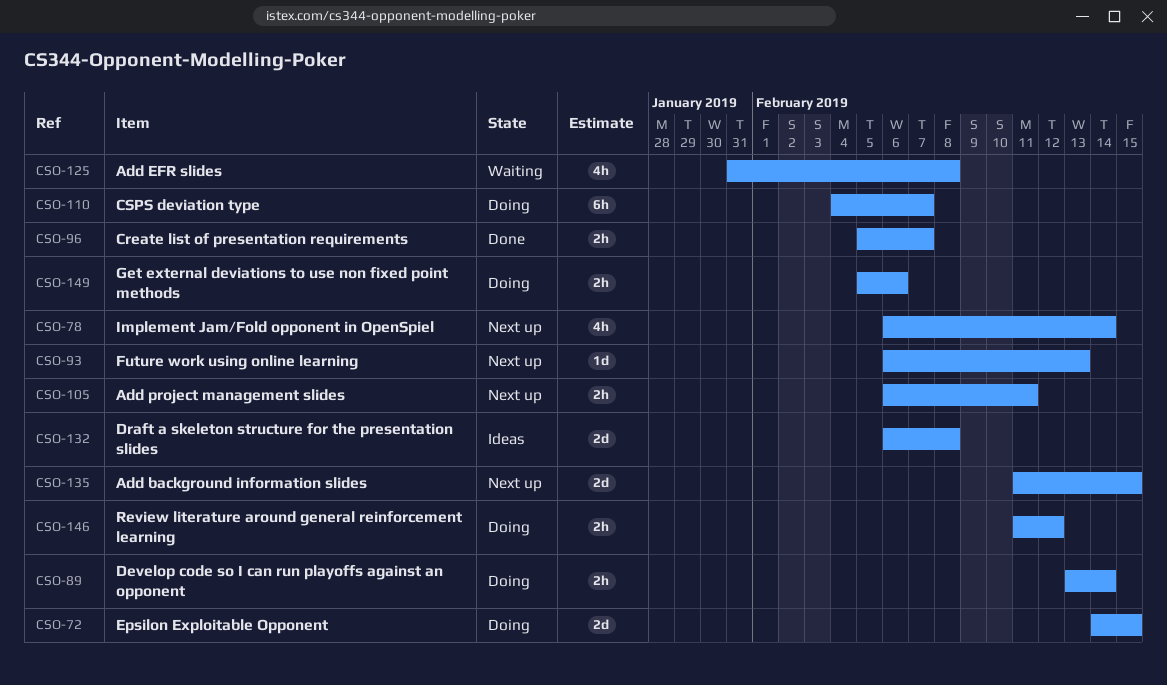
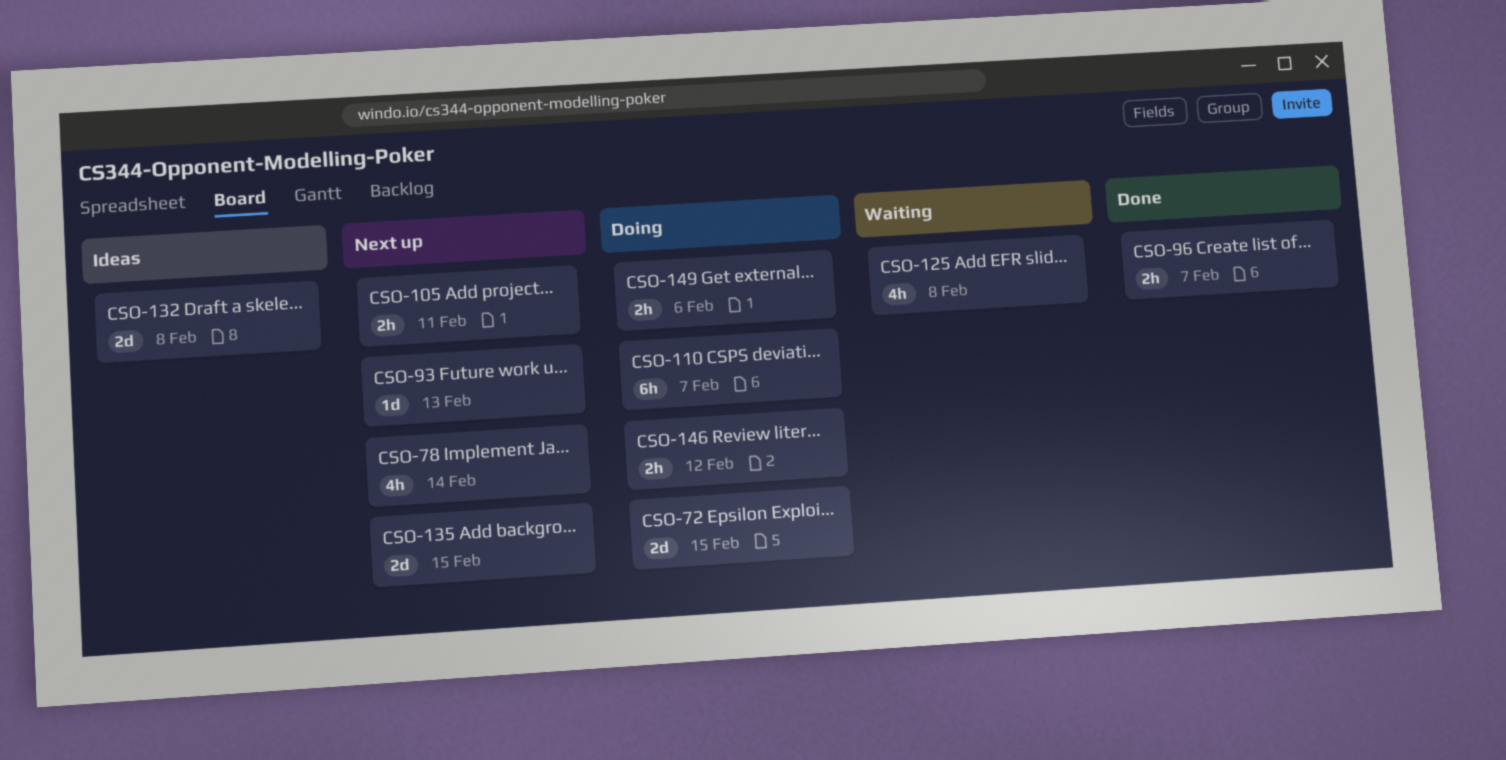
CSO-89: present -> none

